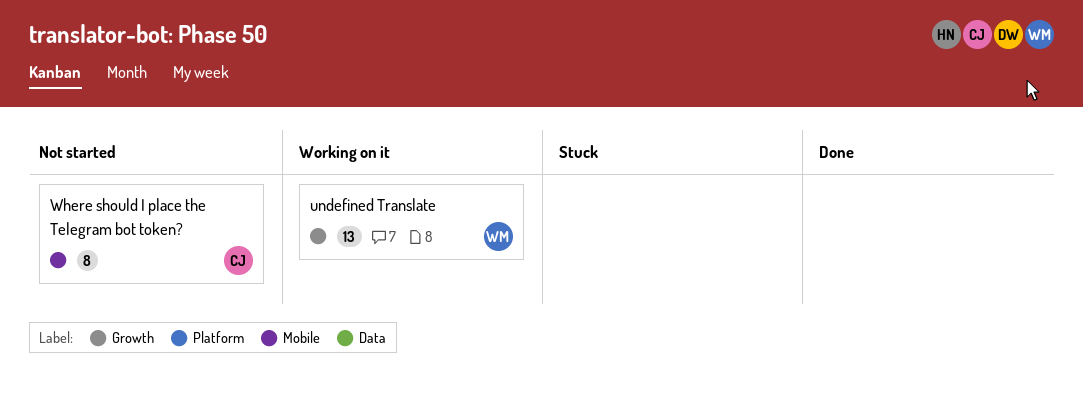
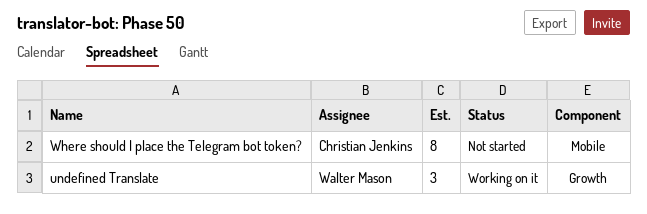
undefined Translate, estimate: 13 -> 3

